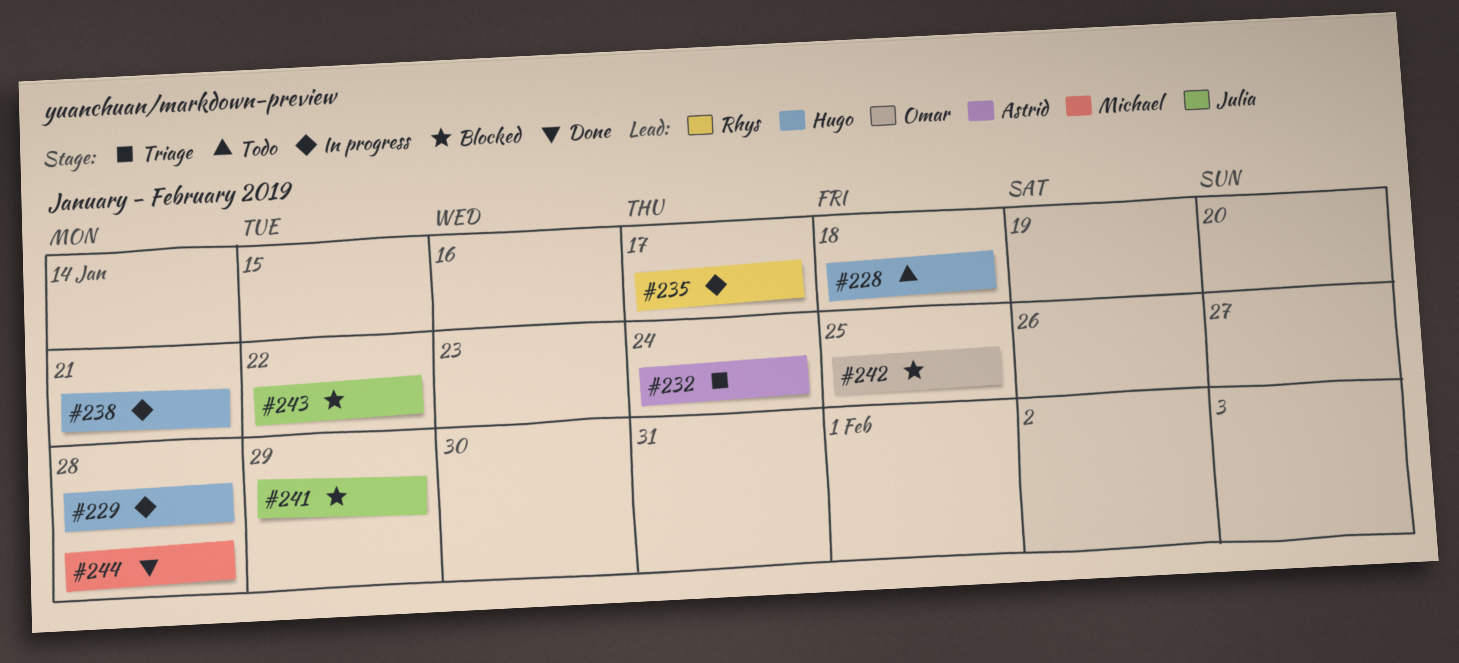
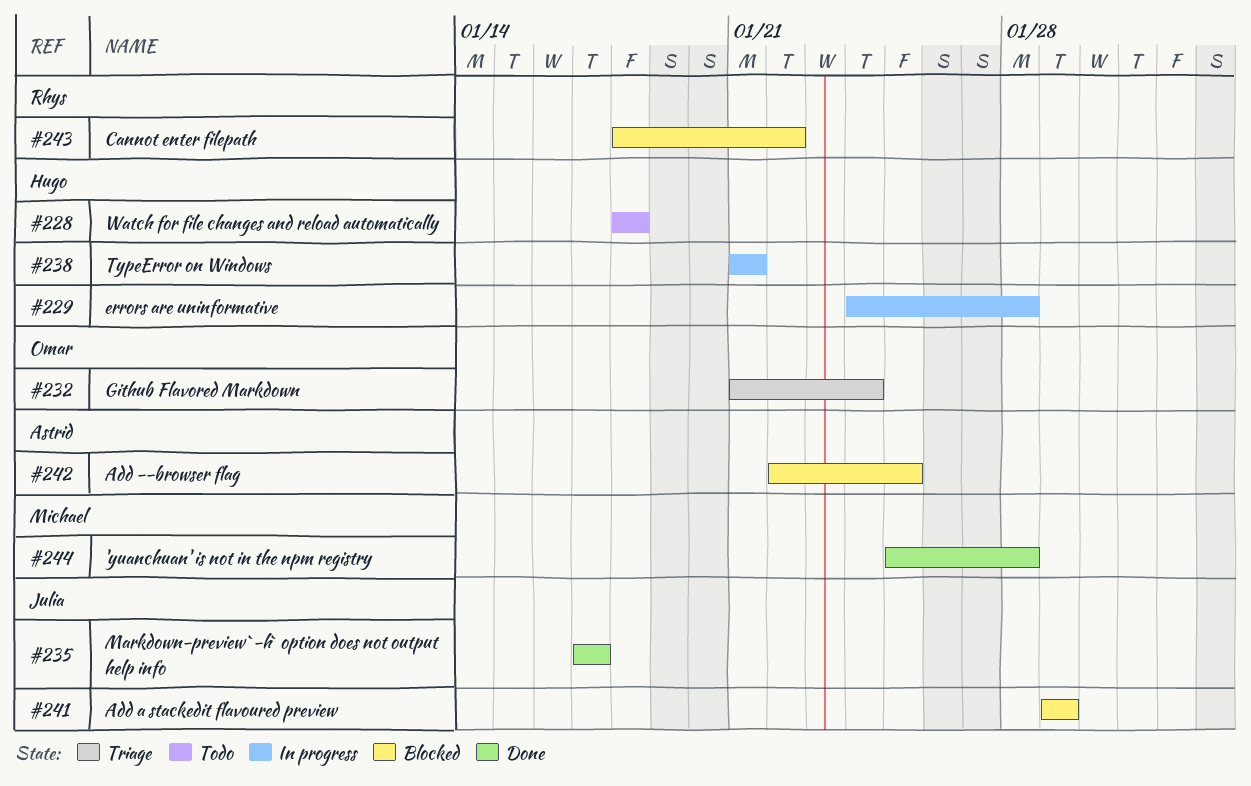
#232, owner: Astrid -> Omar
#235, status: In progress -> Done
#235, owner: Rhys -> Julia
#242, owner: Omar -> Astrid
#243, owner: Julia -> Rhys

